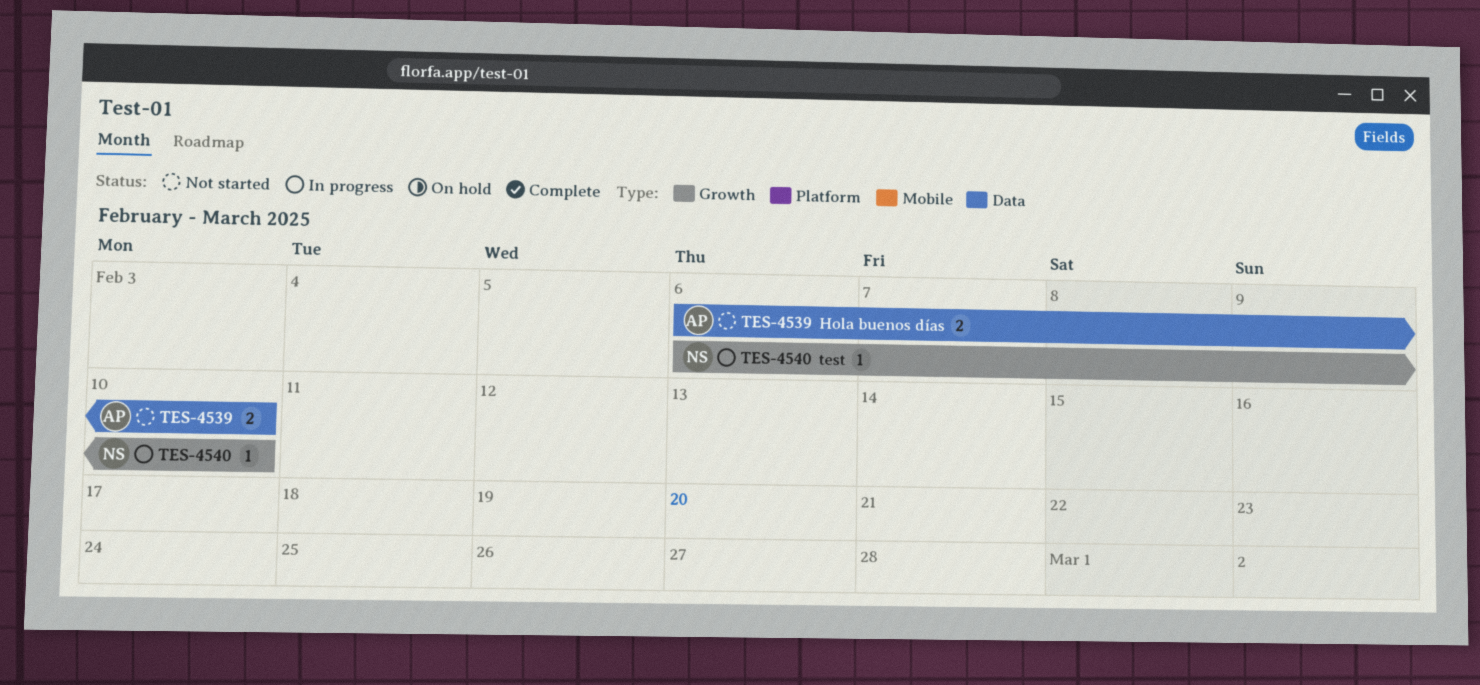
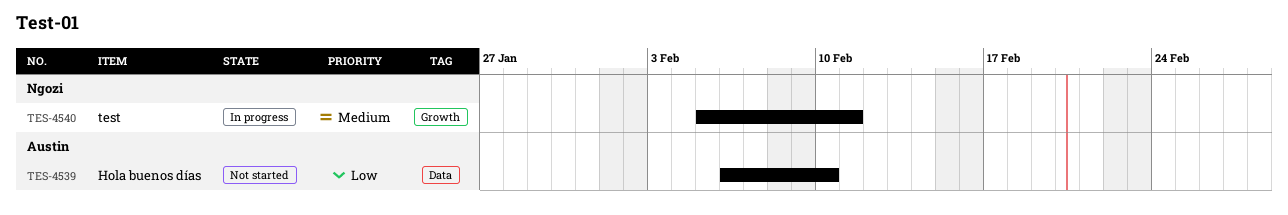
TES-4540, start: Feb 6 -> Feb 5
TES-4540, due: Feb 10 -> Feb 11

